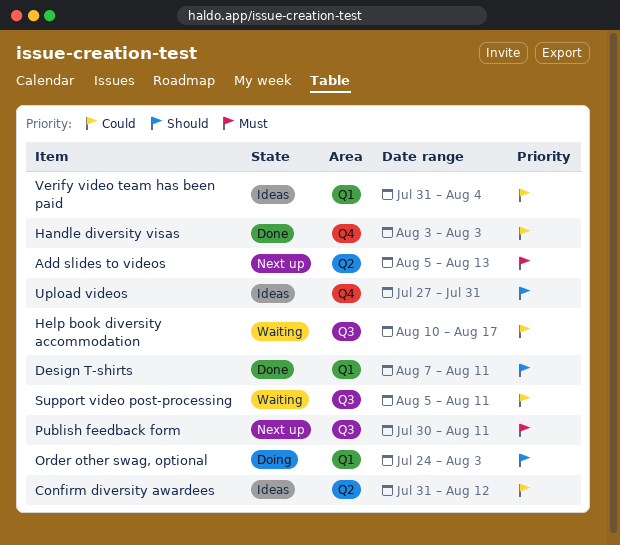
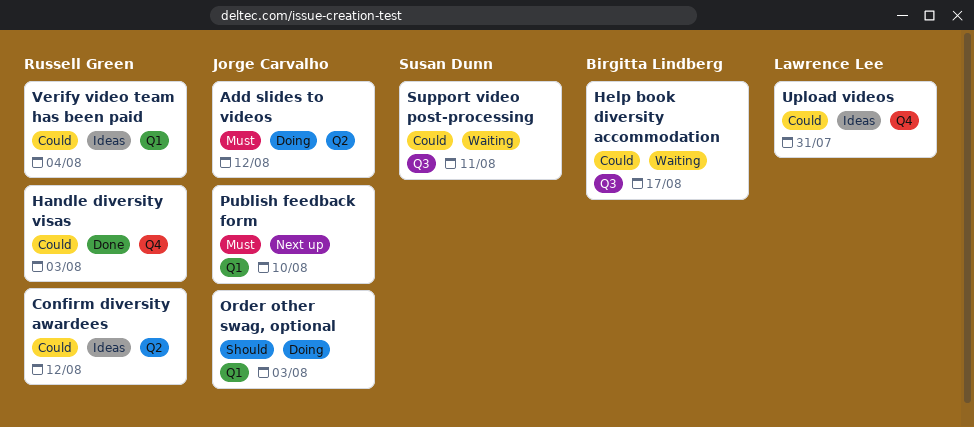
Add slides to videos, status: Next up -> Doing
Add slides to videos, due: Aug 13 -> Aug 12
Design T-shirts: present -> none
Publish feedback form, label: Q3 -> Q1
Publish feedback form, due: Aug 11 -> Aug 10
Upload videos, priority: Should -> Could

